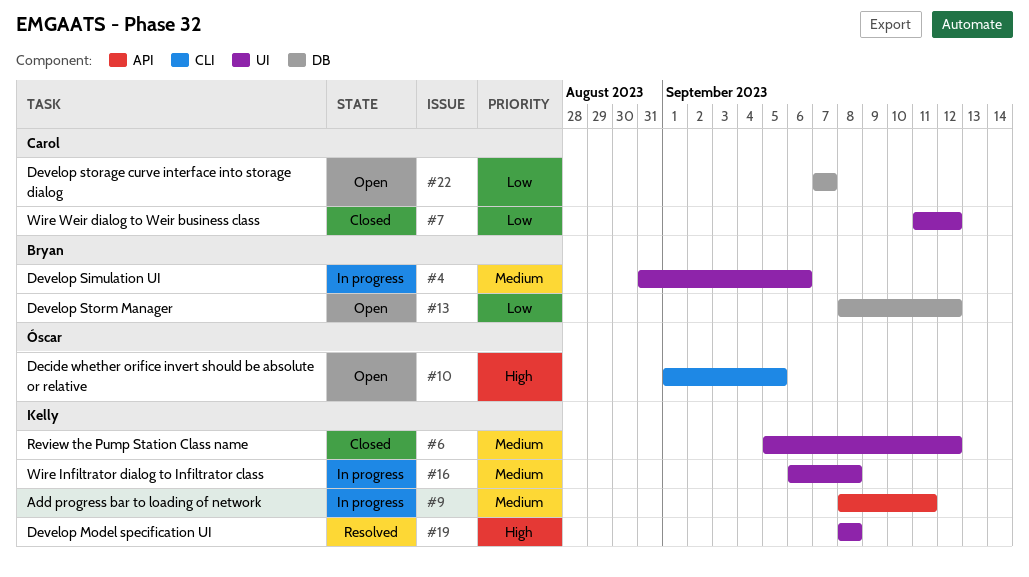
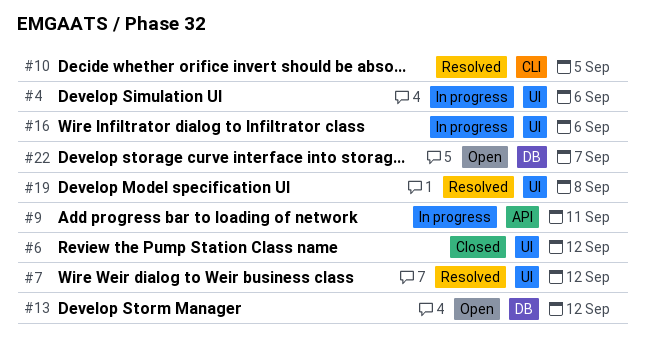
#7, status: Closed -> Resolved
#10, status: Open -> Resolved
#16, due: Sep 8 -> Sep 6

